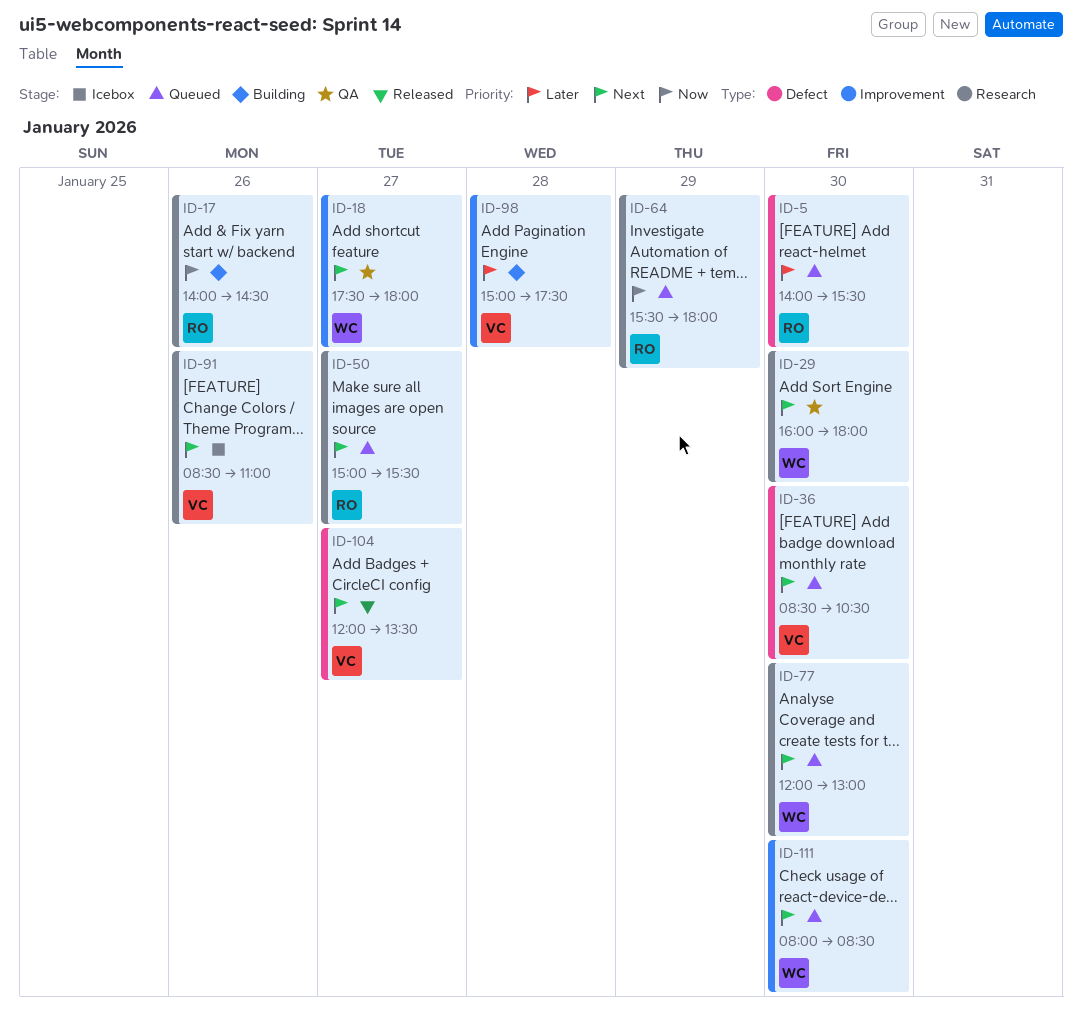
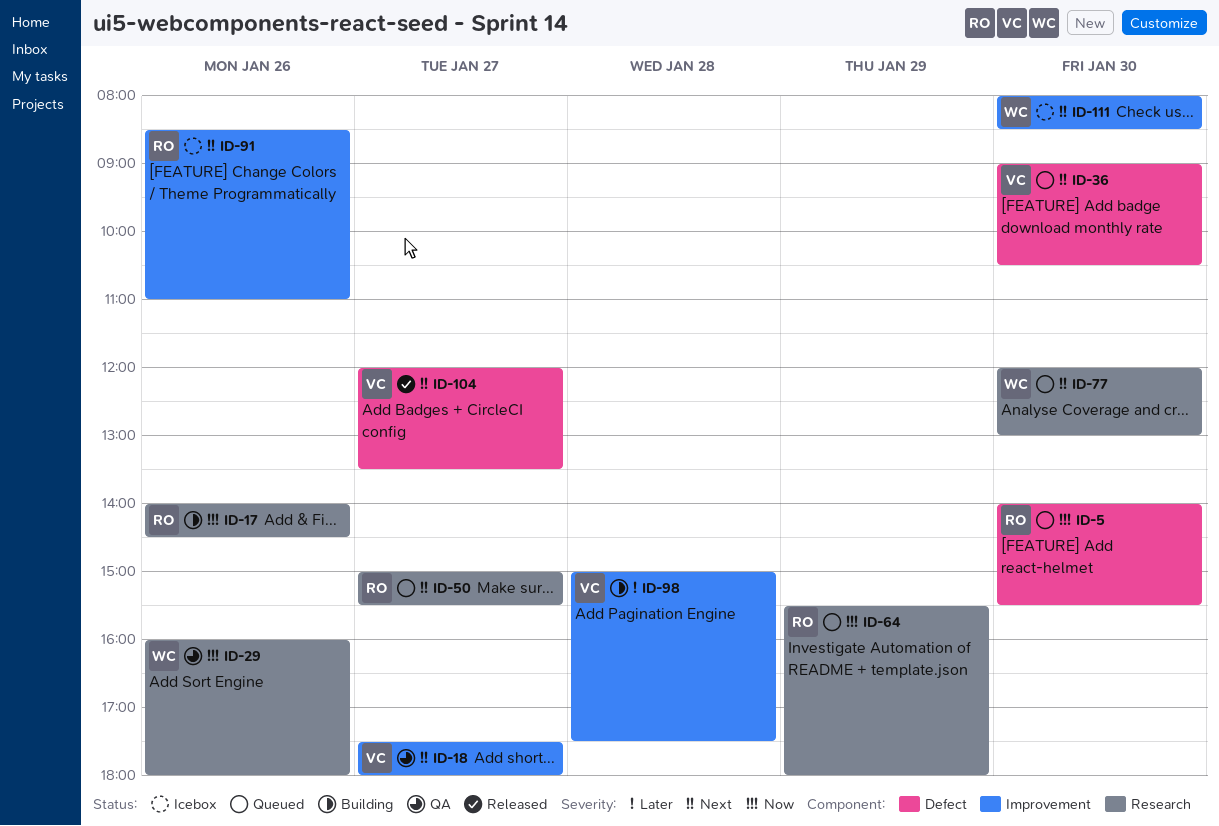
ID-5, priority: Later -> Now
ID-18, owner: WC -> VC
ID-29, priority: Next -> Now
ID-29, day: Jan 30 -> Jan 26
ID-36, begins: 08:30 -> 09:00
ID-91, owner: VC -> RO
ID-91, label: Research -> Improvement
ID-111, status: Queued -> Icebox

